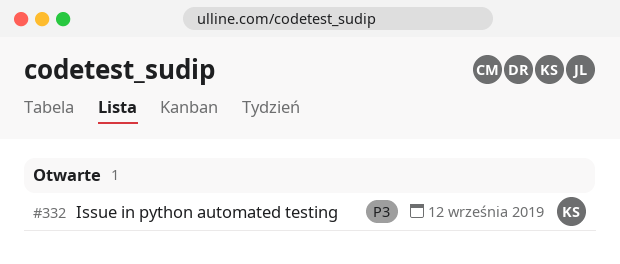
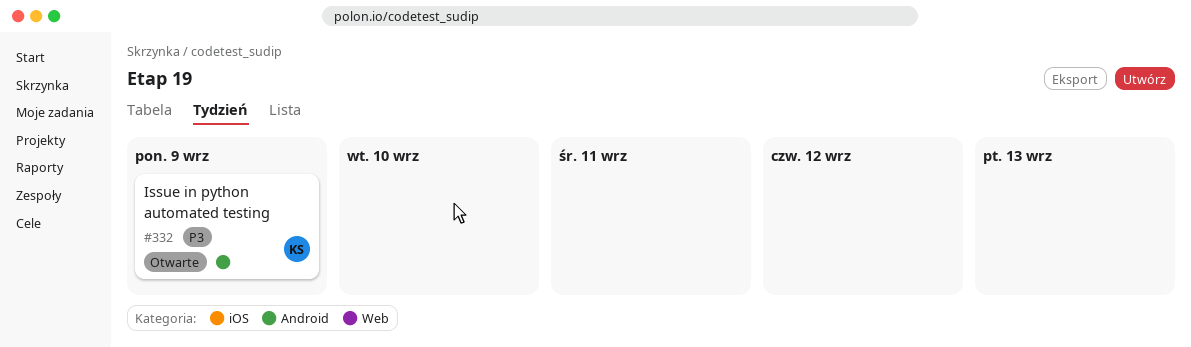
#332, due: Sep 12 -> Sep 9

